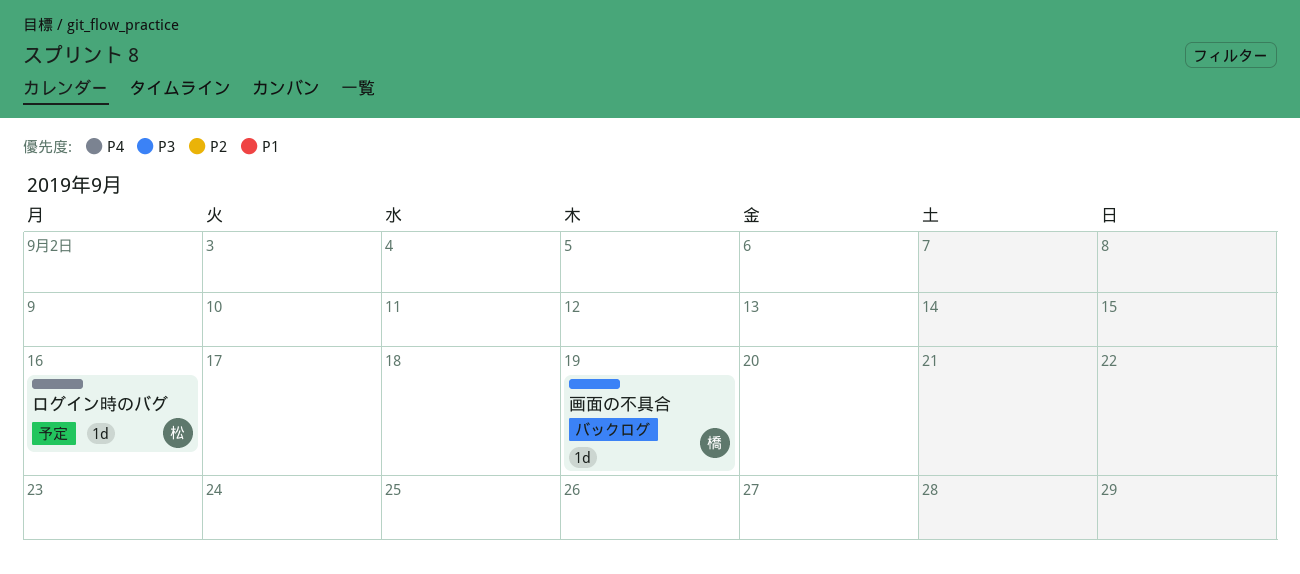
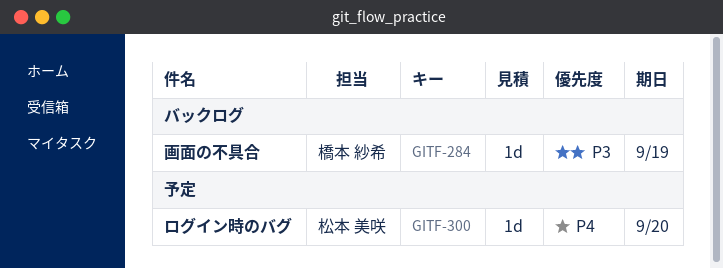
ログイン時のバグ, due: Sep 16 -> Sep 20

